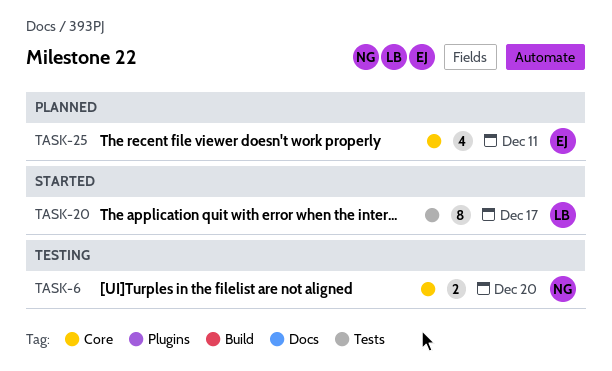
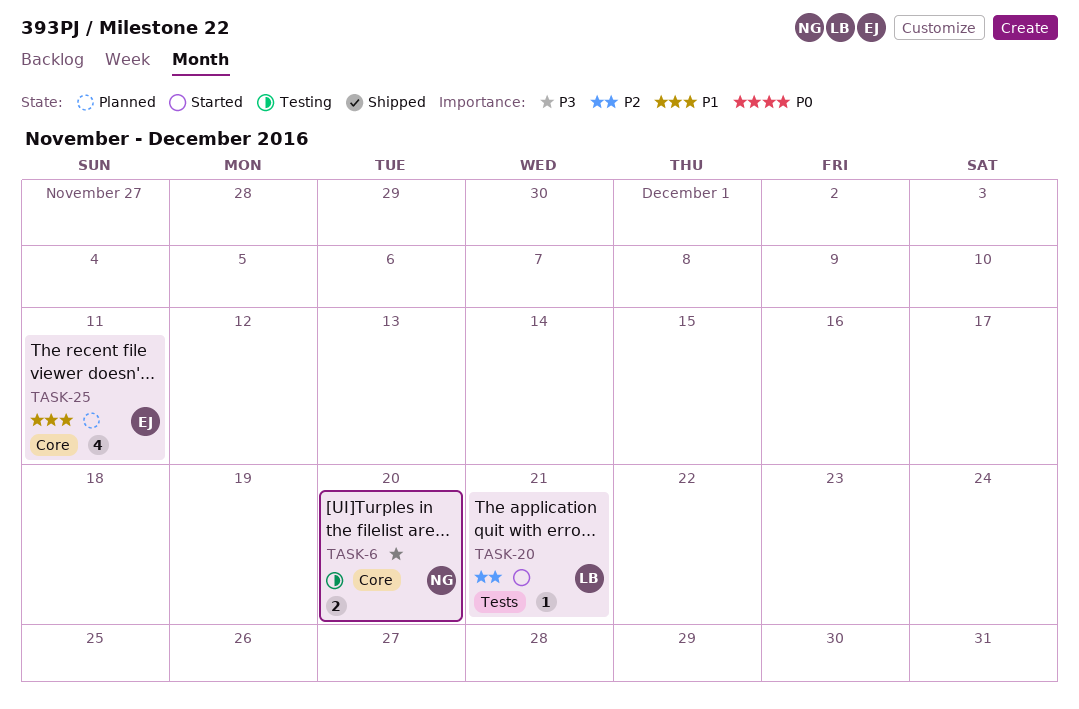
TASK-20, estimate: 8 -> 1
TASK-20, due: Dec 17 -> Dec 21

